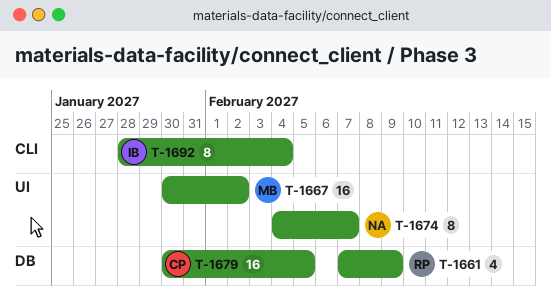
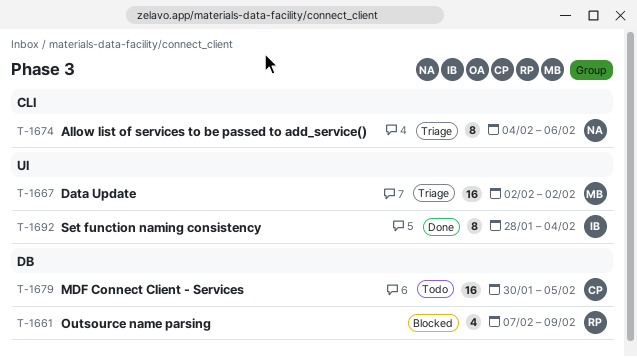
T-1667, start: Jan 30 -> Feb 2
T-1674, label: UI -> CLI
T-1674, due: Feb 7 -> Feb 6
T-1692, label: CLI -> UI

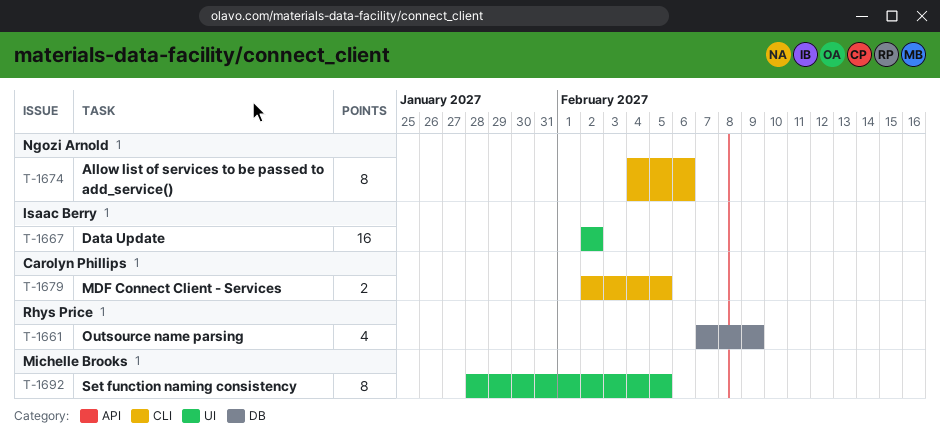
T-1667, owner: Michelle Brooks -> Isaac Berry
T-1679, label: DB -> CLI
T-1679, estimate: 16 -> 2
T-1679, start: Jan 30 -> Feb 2
T-1692, owner: Isaac Berry -> Michelle Brooks
T-1692, due: Feb 4 -> Feb 5

